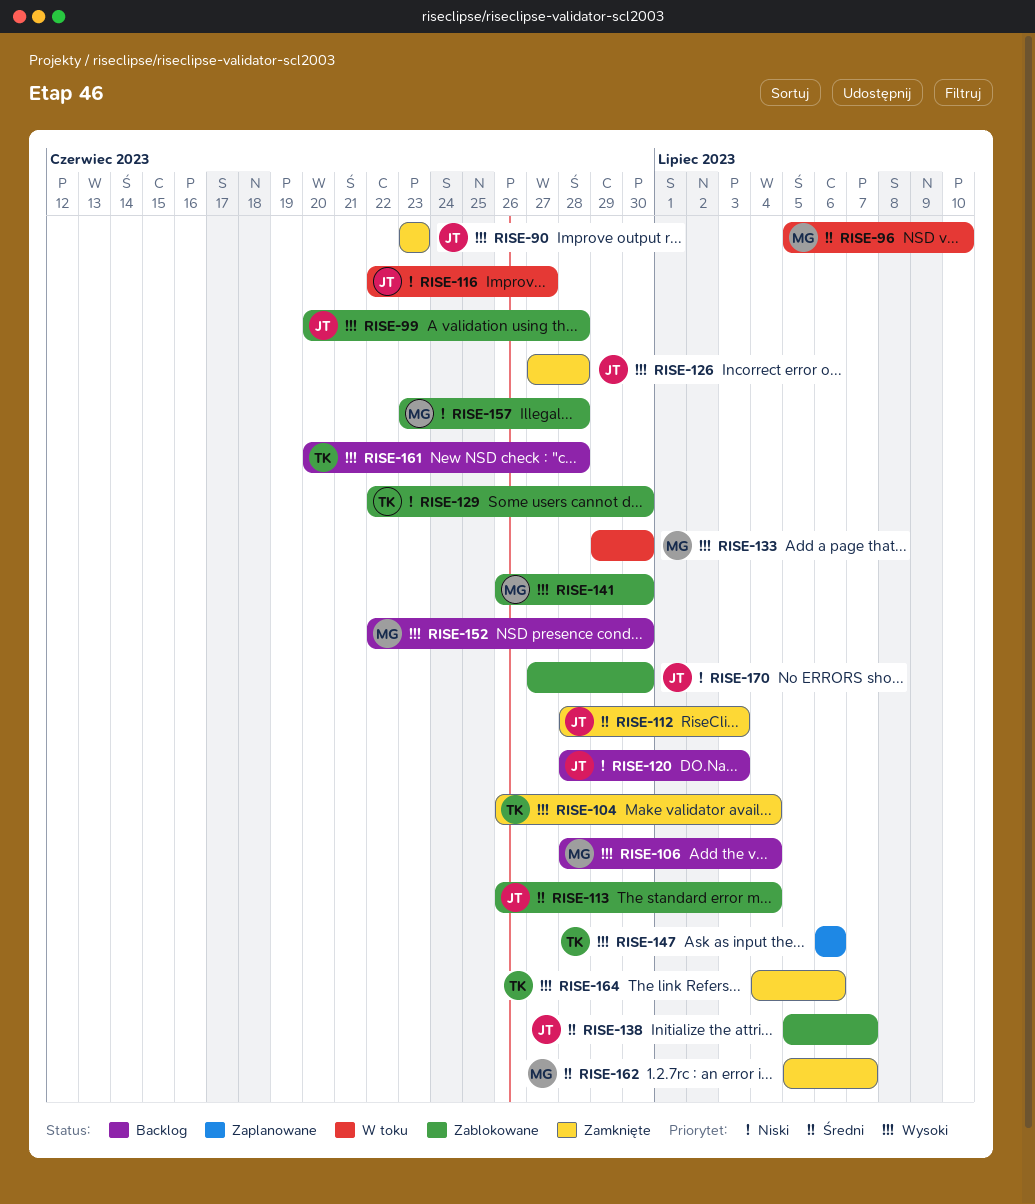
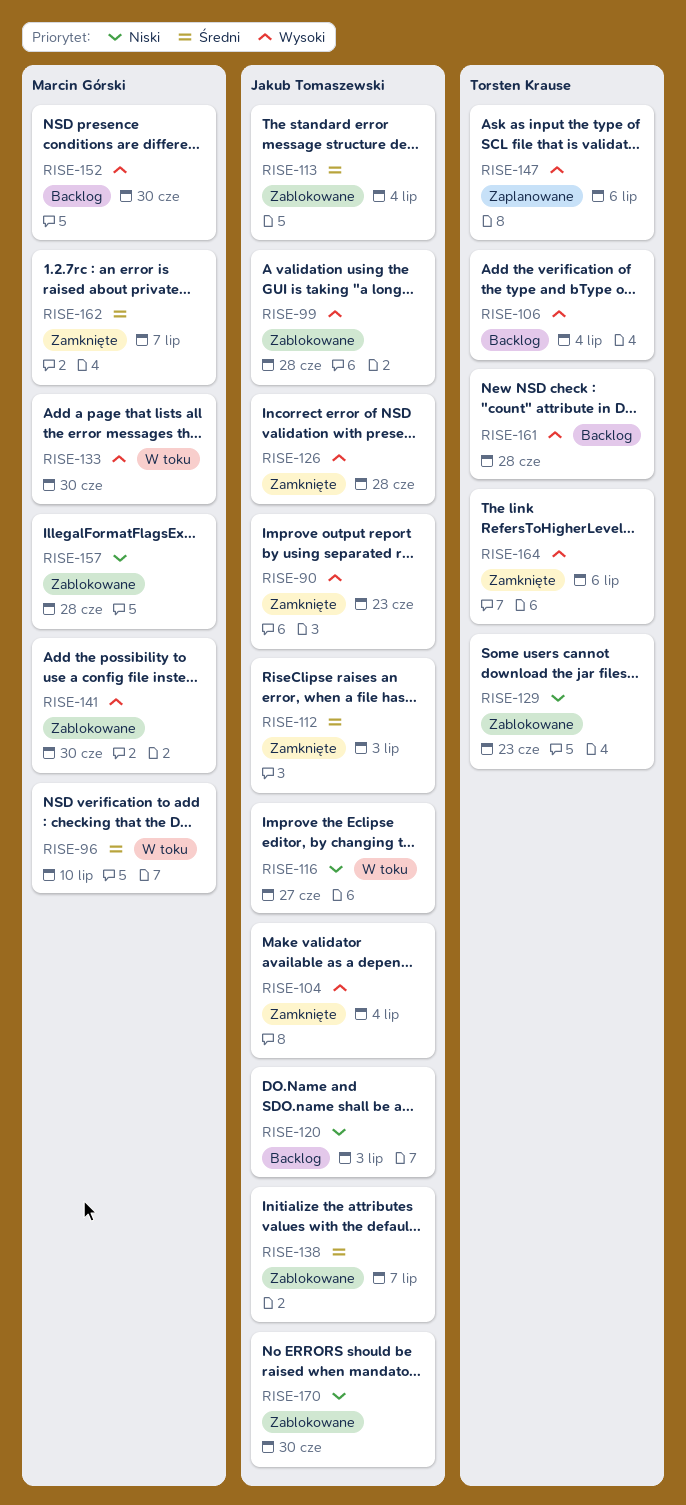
RISE-104, owner: Torsten Krause -> Jakub Tomaszewski
RISE-106, owner: Marcin Górski -> Torsten Krause
RISE-129, due: Jun 30 -> Jun 23

